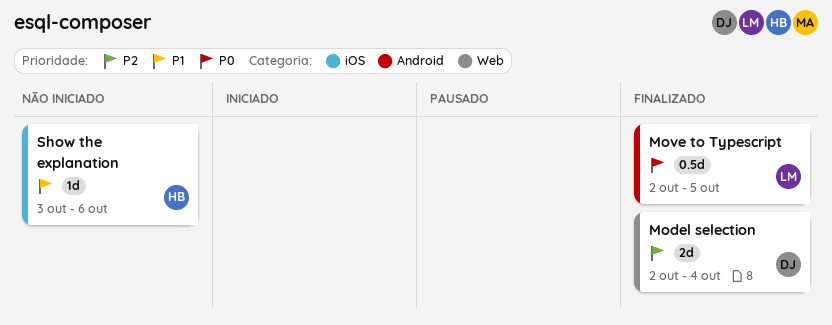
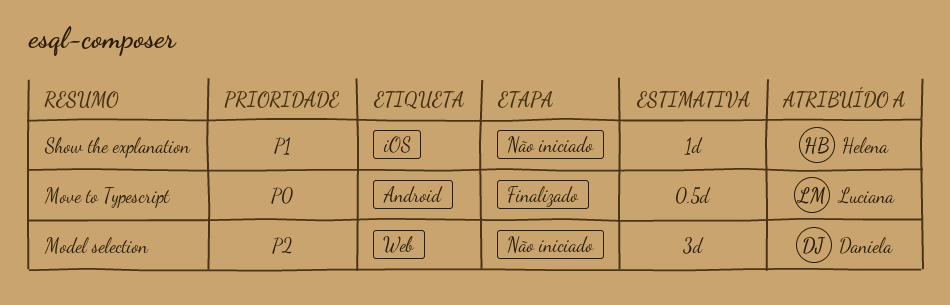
Model selection, status: Finalizado -> Não iniciado
Model selection, estimate: 2d -> 3d

